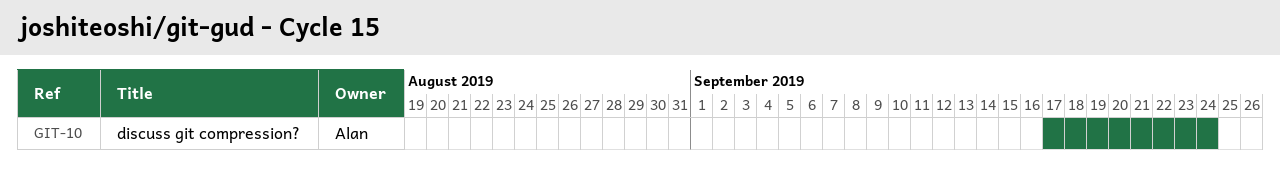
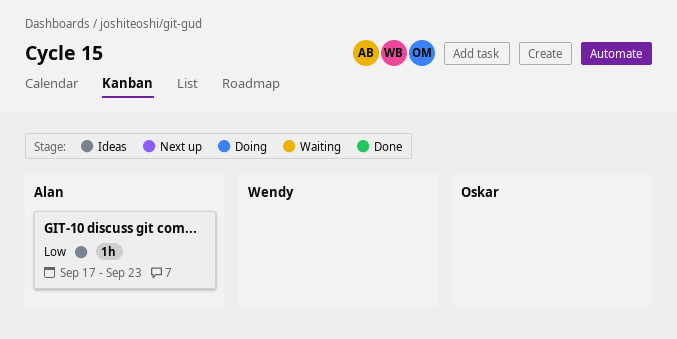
GIT-10, due: Sep 24 -> Sep 23

